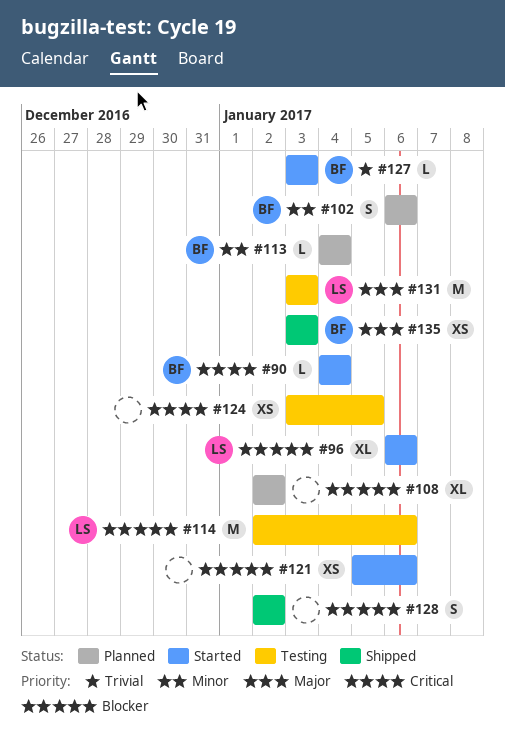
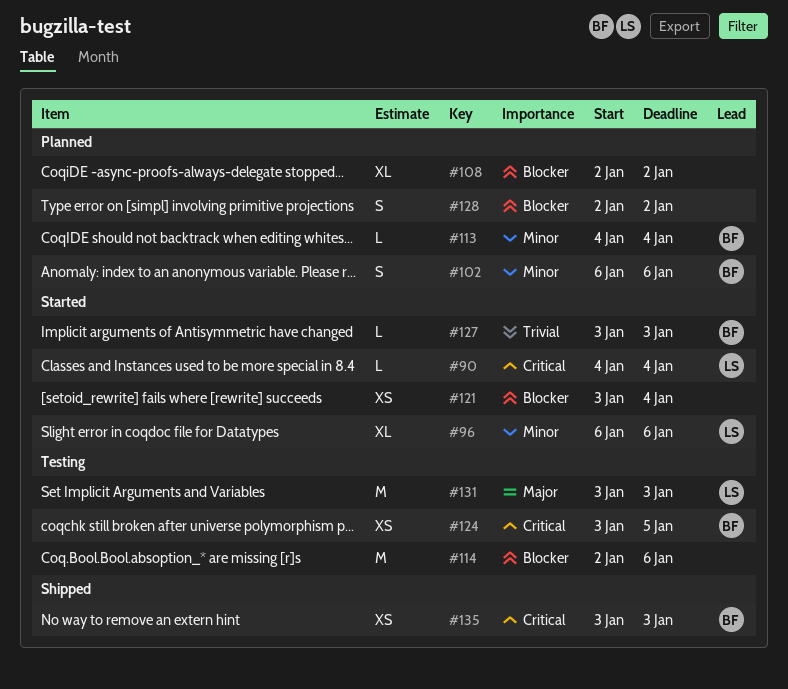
#90, owner: BF -> LS
#96, priority: Blocker -> Minor
#114, owner: LS -> none
#121, start: Jan 5 -> Jan 3
#121, due: Jan 6 -> Jan 4
#124, owner: none -> BF
#128, status: Shipped -> Planned
#135, priority: Major -> Critical

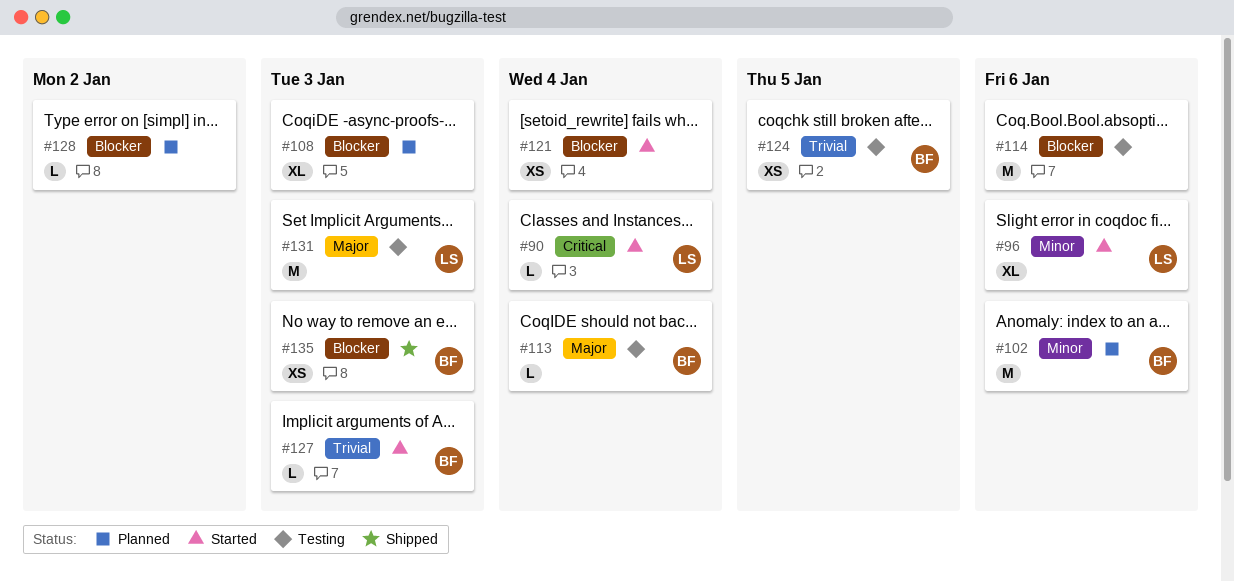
#102, estimate: S -> M
#108, due: Jan 2 -> Jan 3
#113, status: Planned -> Testing
#113, priority: Minor -> Major
#124, priority: Critical -> Trivial
#128, estimate: S -> L
#135, priority: Critical -> Blocker

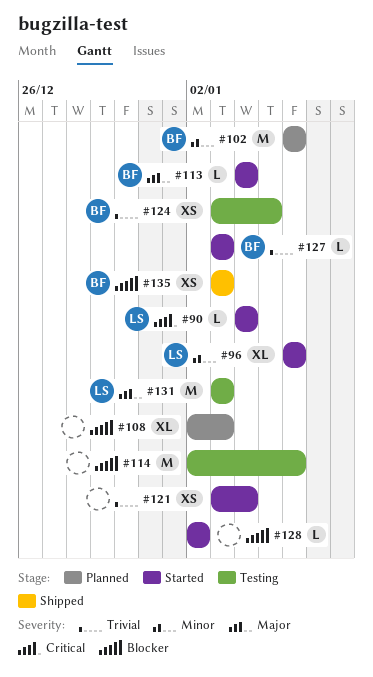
#113, status: Testing -> Started
#121, priority: Blocker -> Trivial
#128, status: Planned -> Started

